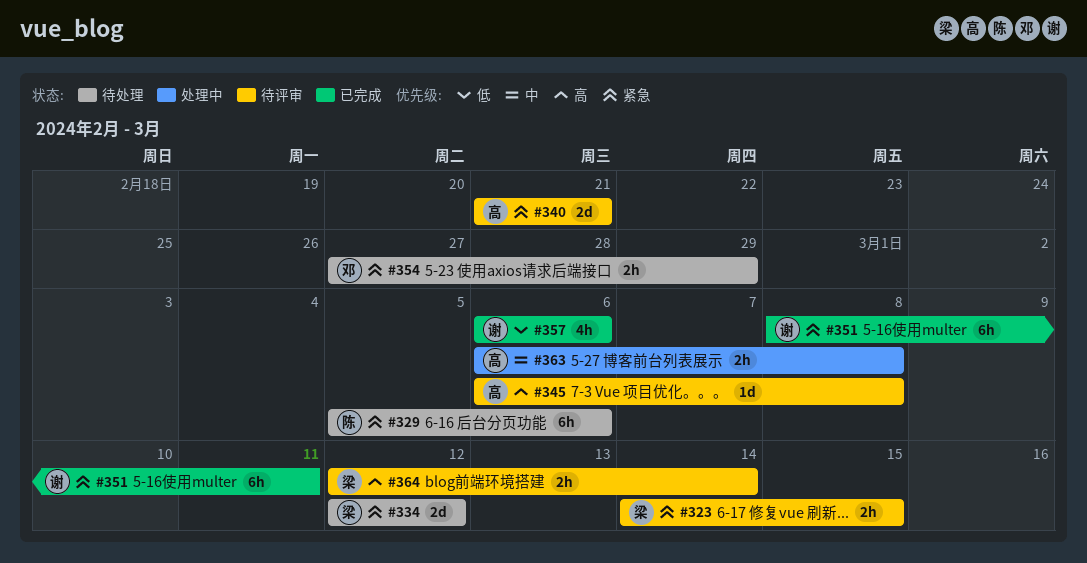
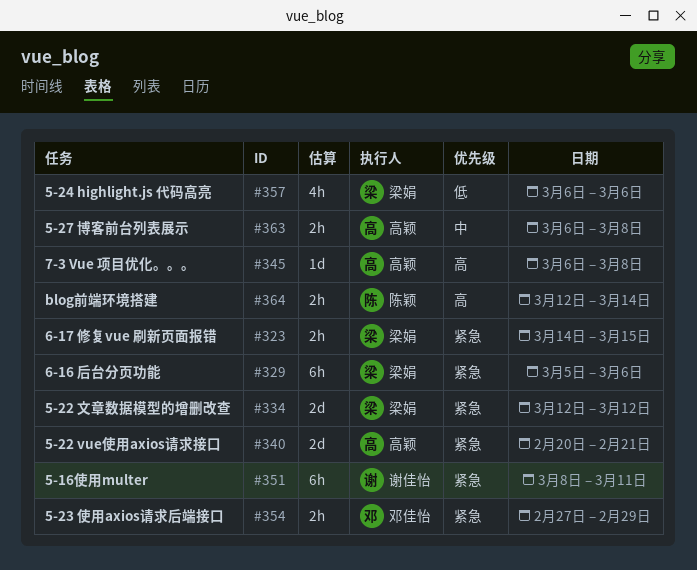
#329, owner: 陈颖 -> 梁娟
#340, start: Feb 21 -> Feb 20
#357, owner: 谢佳怡 -> 梁娟
#364, owner: 梁娟 -> 陈颖

